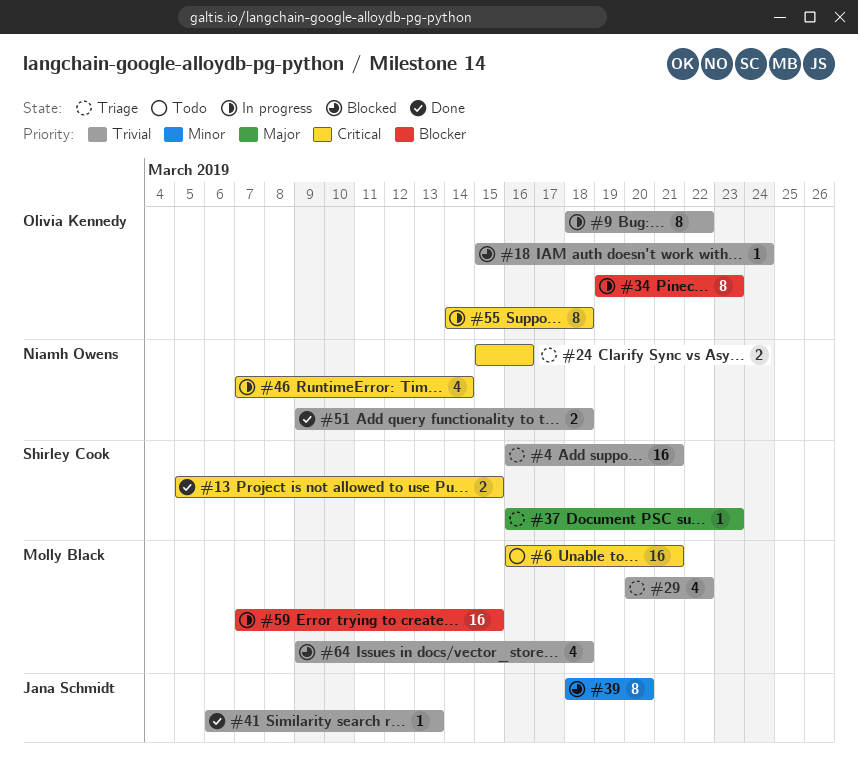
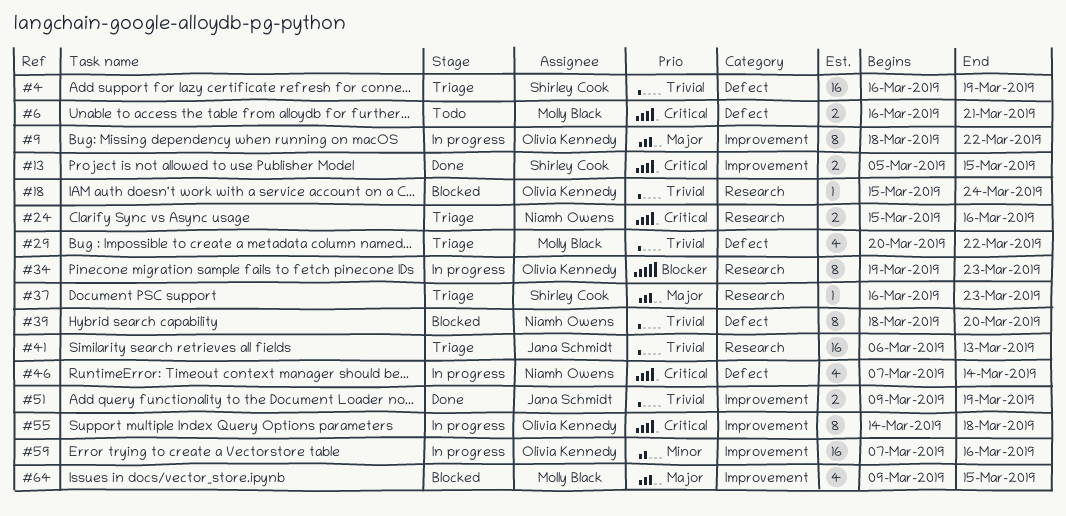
#4, due: Mar 21 -> Mar 19
#6, estimate: 16 -> 2
#9, priority: Trivial -> Major
#39, owner: Jana Schmidt -> Niamh Owens
#39, priority: Minor -> Trivial
#41, status: Done -> Triage
#41, estimate: 1 -> 16
#51, owner: Niamh Owens -> Jana Schmidt
#51, due: Mar 18 -> Mar 19
#59, owner: Molly Black -> Olivia Kennedy
#59, priority: Blocker -> Minor
#59, due: Mar 15 -> Mar 16
#64, priority: Trivial -> Major
#64, due: Mar 18 -> Mar 15

